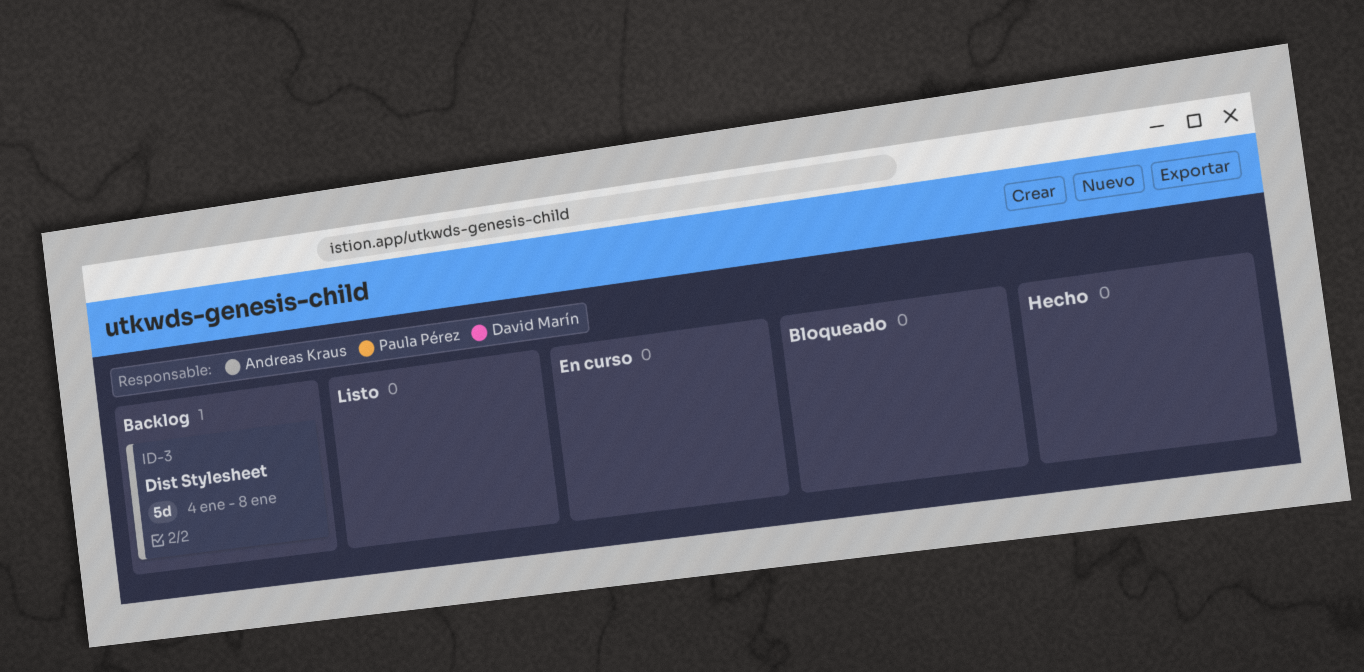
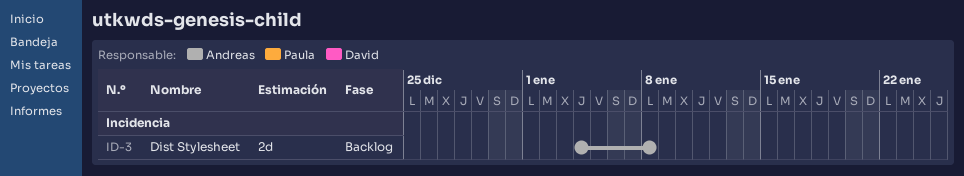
ID-3, estimate: 5d -> 2d

